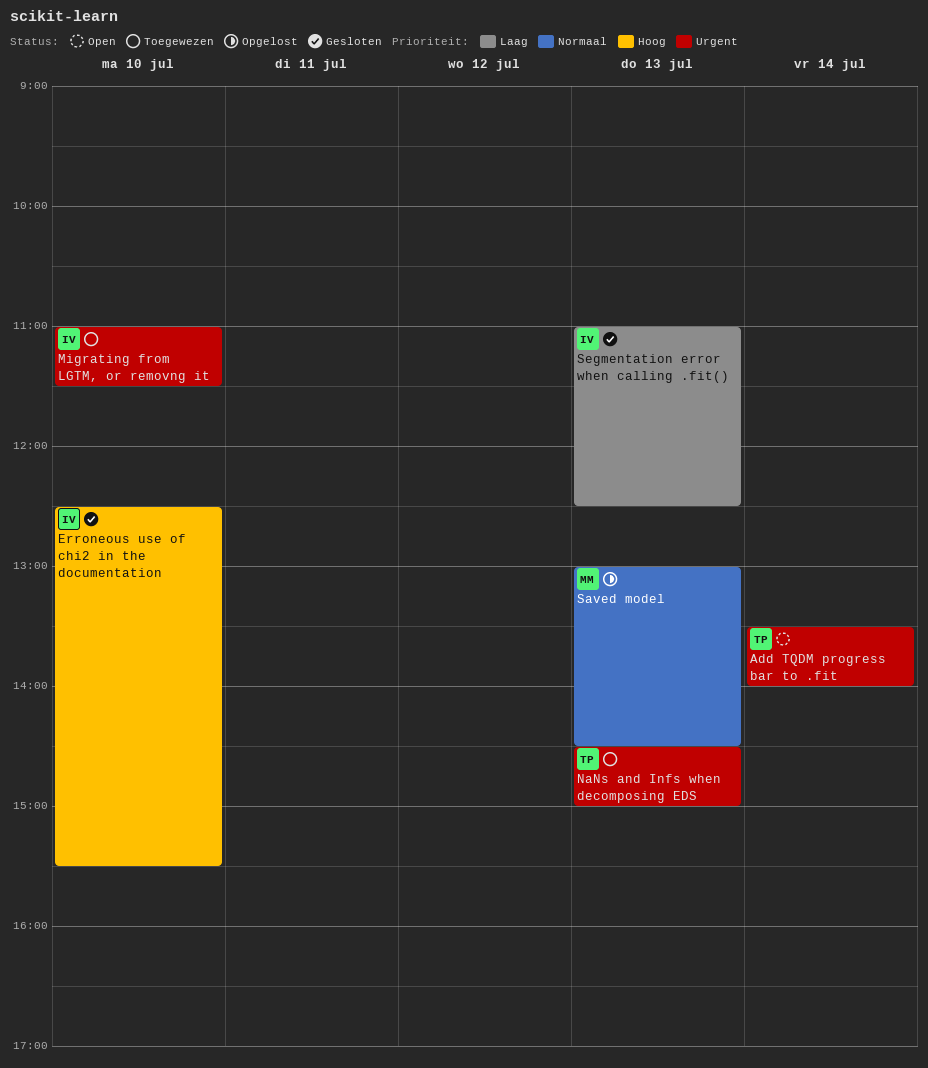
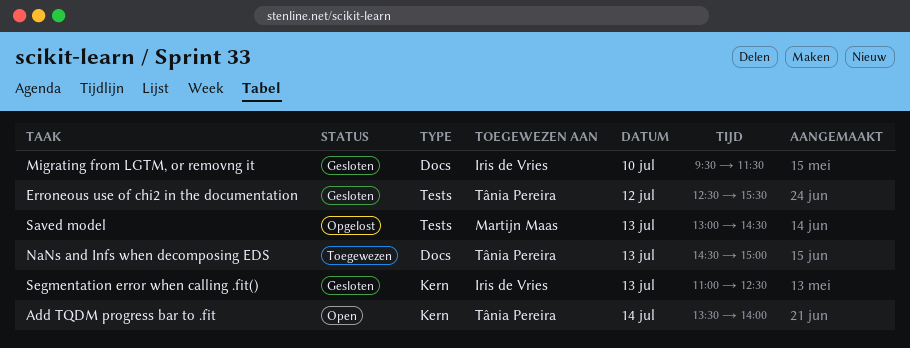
Erroneous use of chi2 in the documentation, owner: Iris de Vries -> Tânia Pereira
Erroneous use of chi2 in the documentation, day: Jul 10 -> Jul 12
Migrating from LGTM, or removng it, status: Toegewezen -> Gesloten
Migrating from LGTM, or removng it, begins: 11:00 -> 09:30

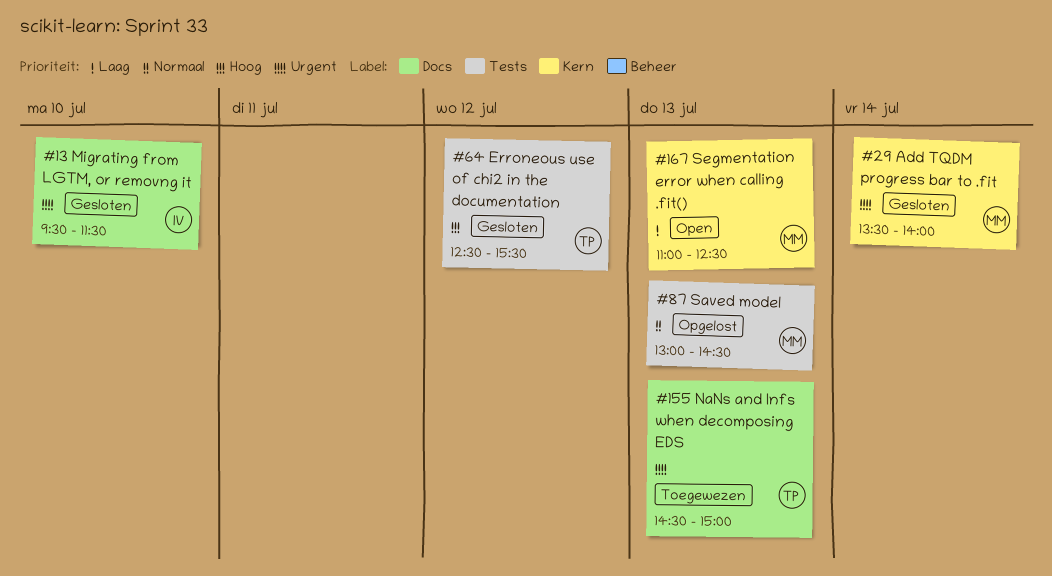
Add TQDM progress bar to .fit, status: Open -> Gesloten
Add TQDM progress bar to .fit, owner: Tânia Pereira -> Martijn Maas
Segmentation error when calling .fit(), status: Gesloten -> Open
Segmentation error when calling .fit(), owner: Iris de Vries -> Martijn Maas

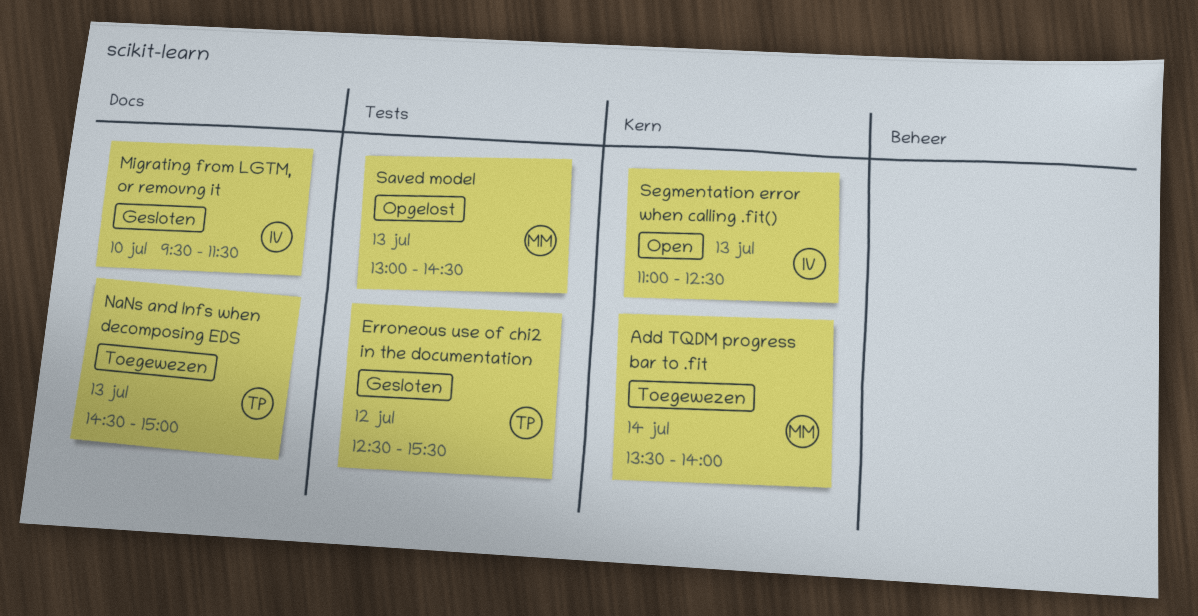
Add TQDM progress bar to .fit, status: Gesloten -> Toegewezen
Segmentation error when calling .fit(), owner: MM -> IV

